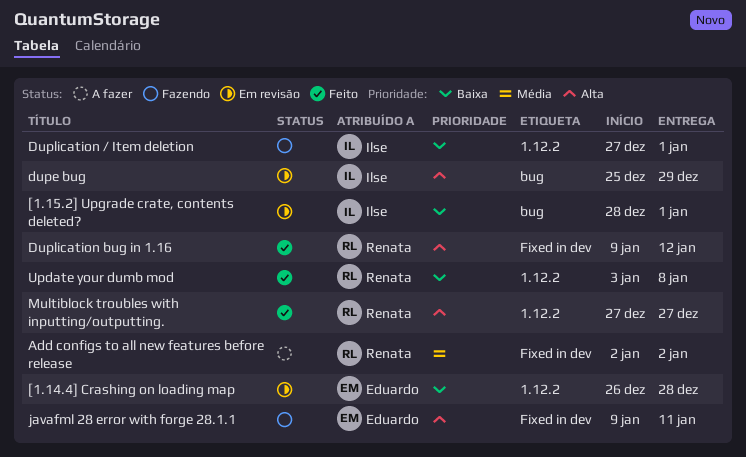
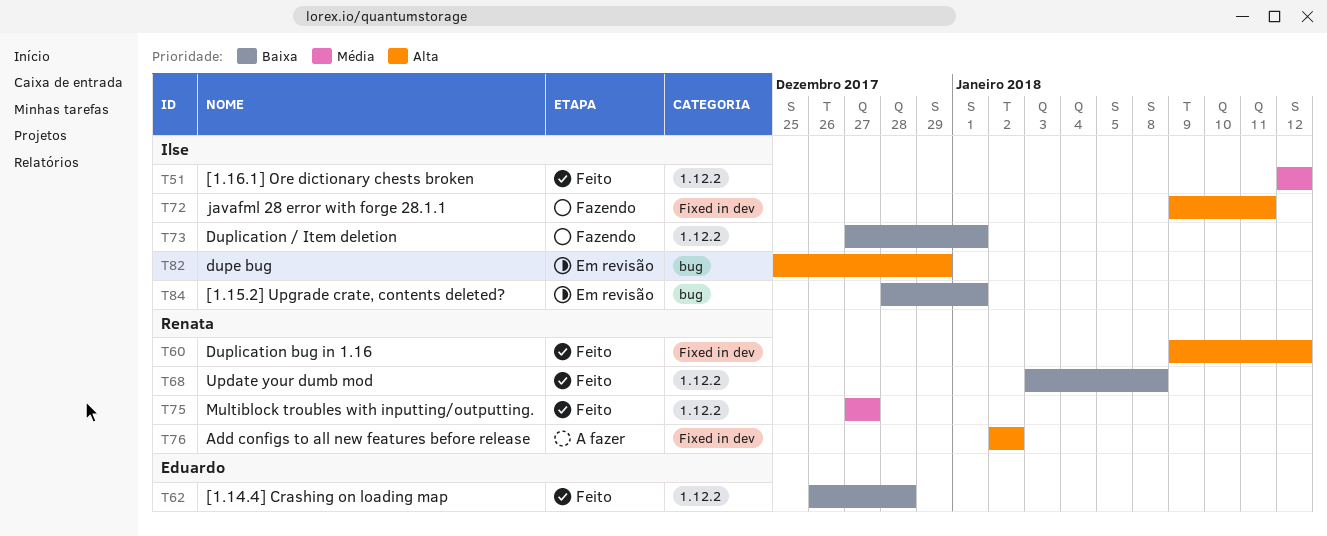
[1.14.4] Crashing on loading map, status: Em revisão -> Feito
[1.16.1] Ore dictionary chests broken: none -> present
Add configs to all new features before release, priority: Média -> Alta
javafml 28 error with forge 28.1.1, owner: Eduardo -> Ilse
Multiblock troubles with inputting/outputting., priority: Alta -> Média

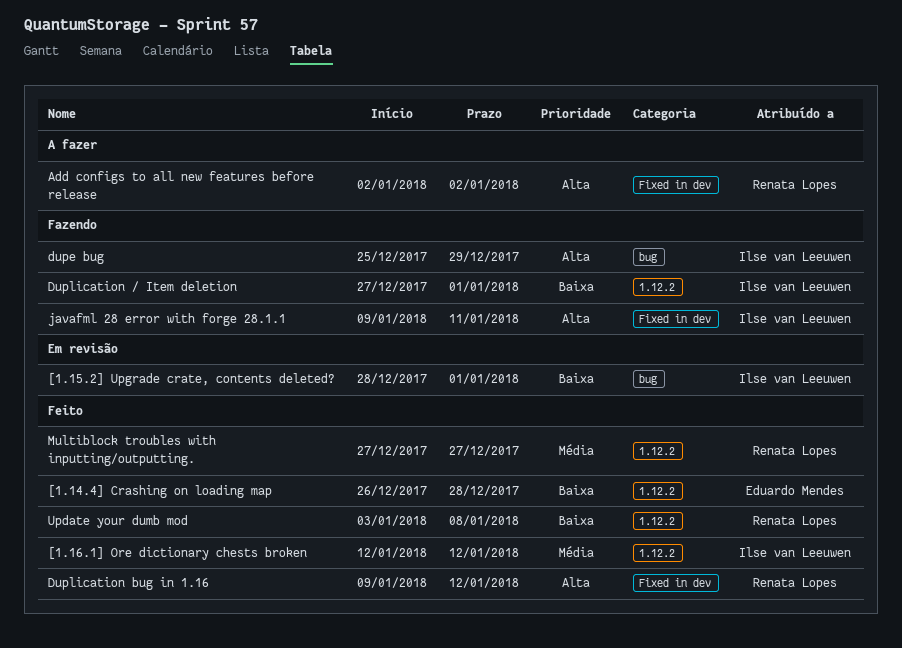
dupe bug, status: Em revisão -> Fazendo

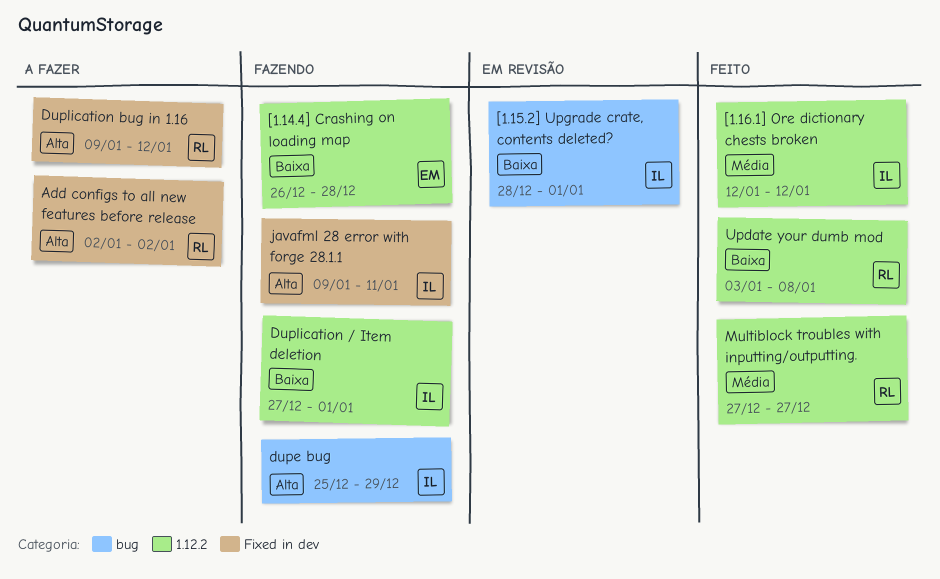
[1.14.4] Crashing on loading map, status: Feito -> Fazendo
Duplication bug in 1.16, status: Feito -> A fazer

